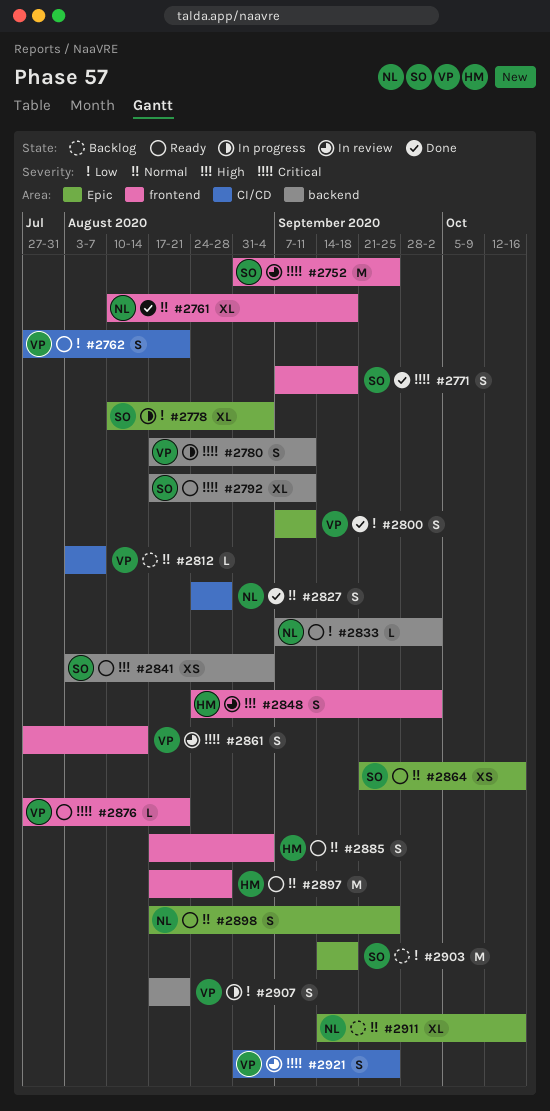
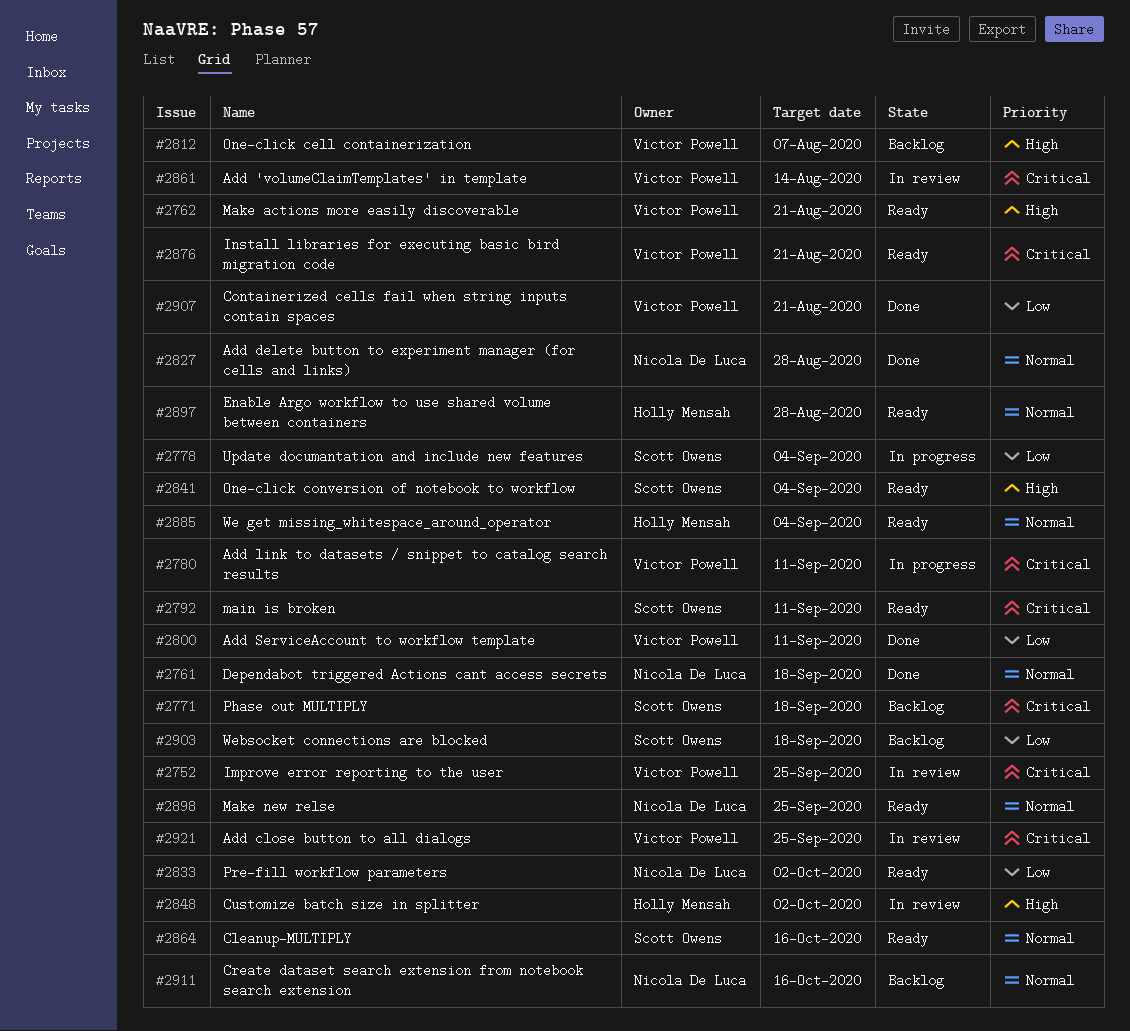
#2752, owner: Scott Owens -> Victor Powell
#2762, priority: Low -> High
#2771, status: Done -> Backlog
#2812, priority: Normal -> High
#2907, status: In progress -> Done

